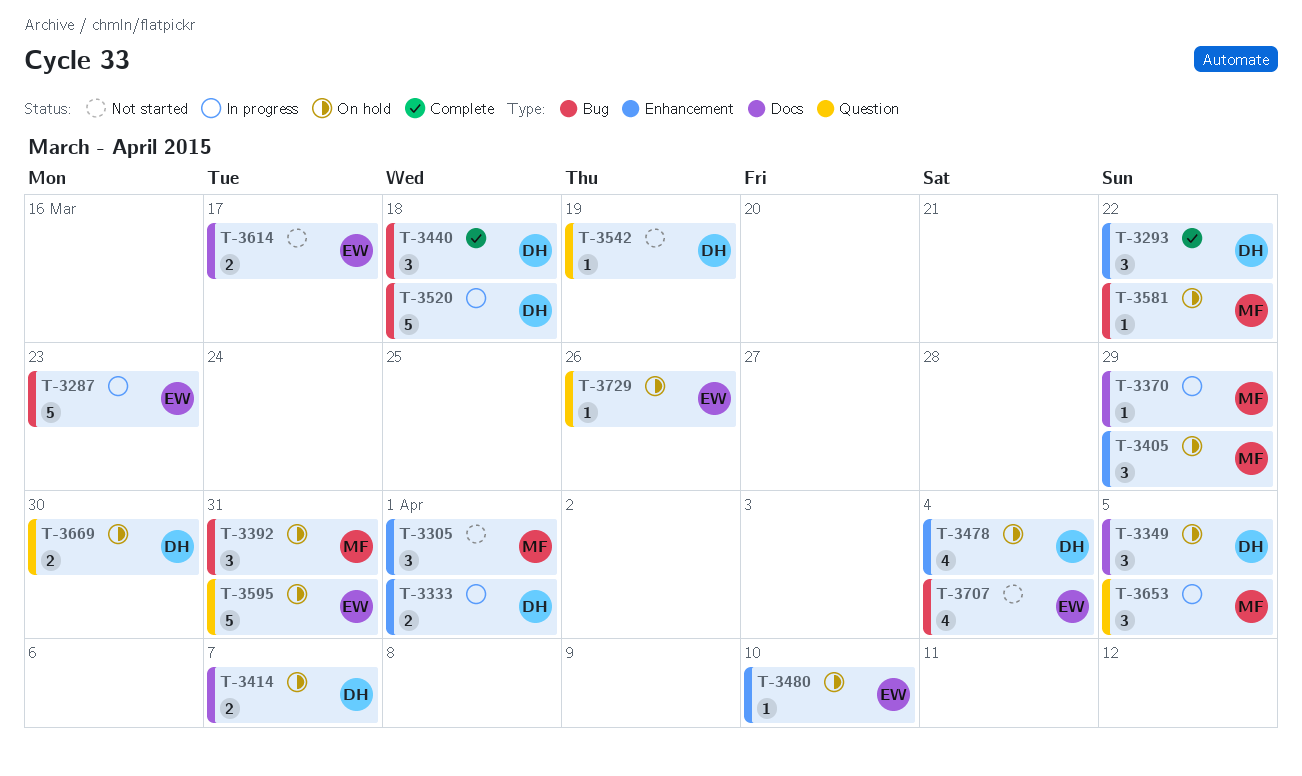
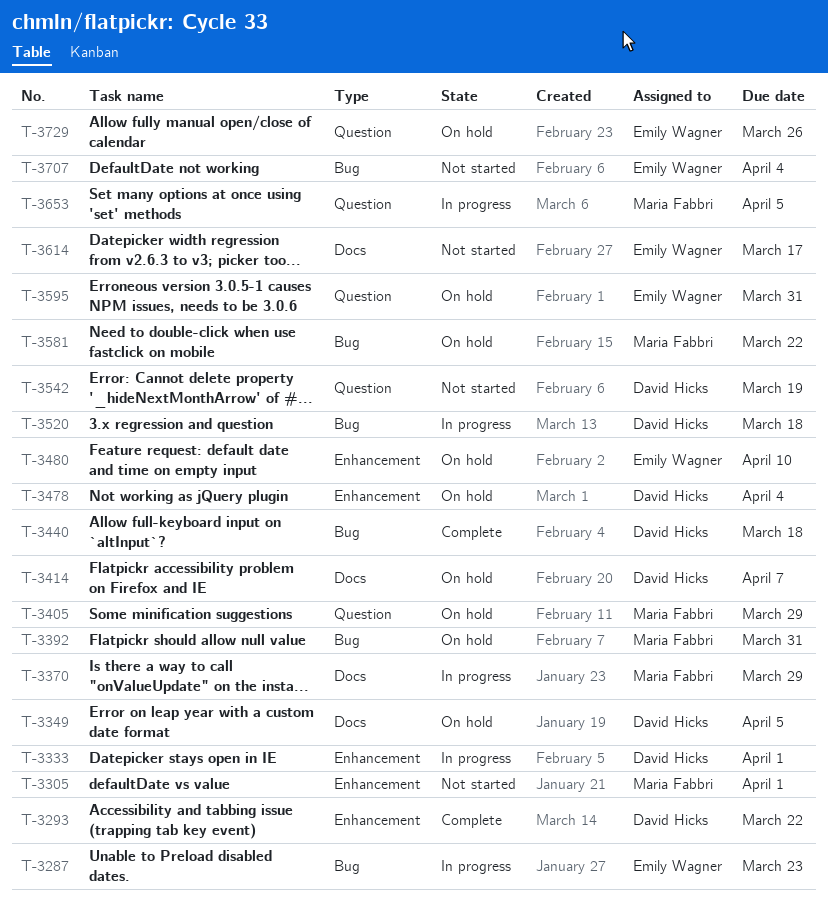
T-3405, label: Enhancement -> Question
T-3669: present -> none

